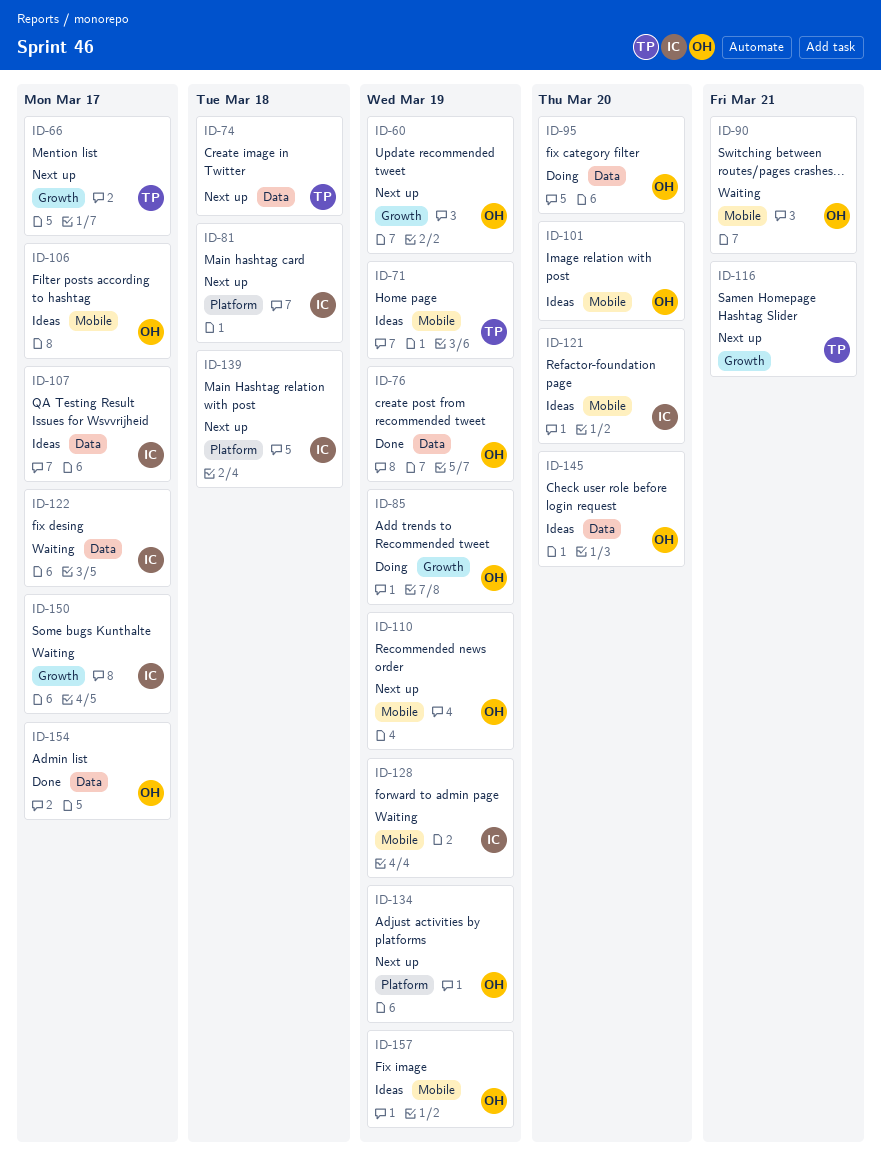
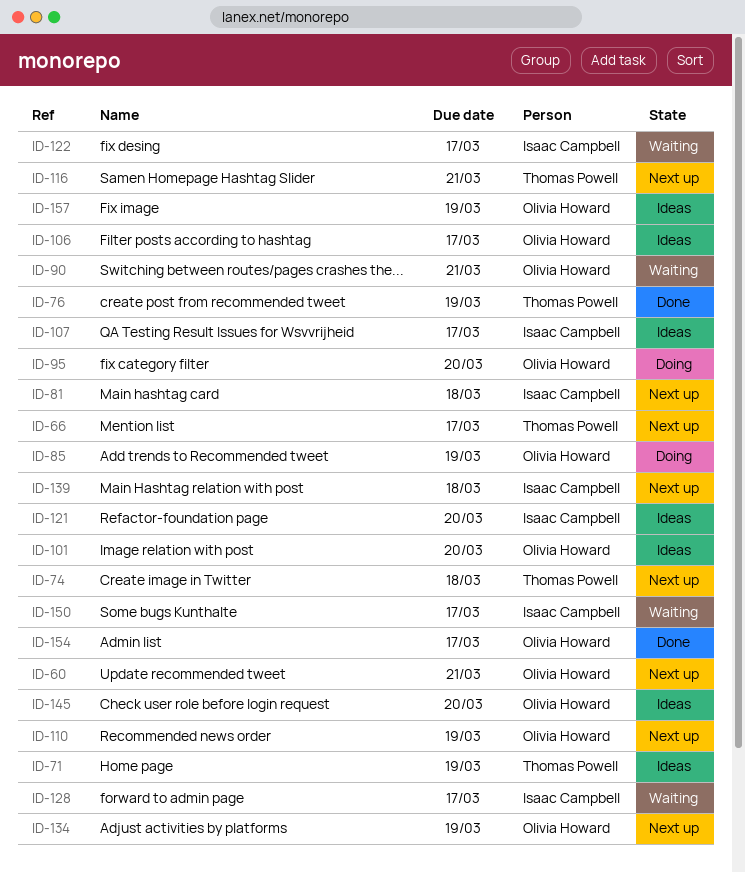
ID-60, due: Mar 19 -> Mar 21
ID-76, owner: Olivia Howard -> Thomas Powell
ID-128, due: Mar 19 -> Mar 17

